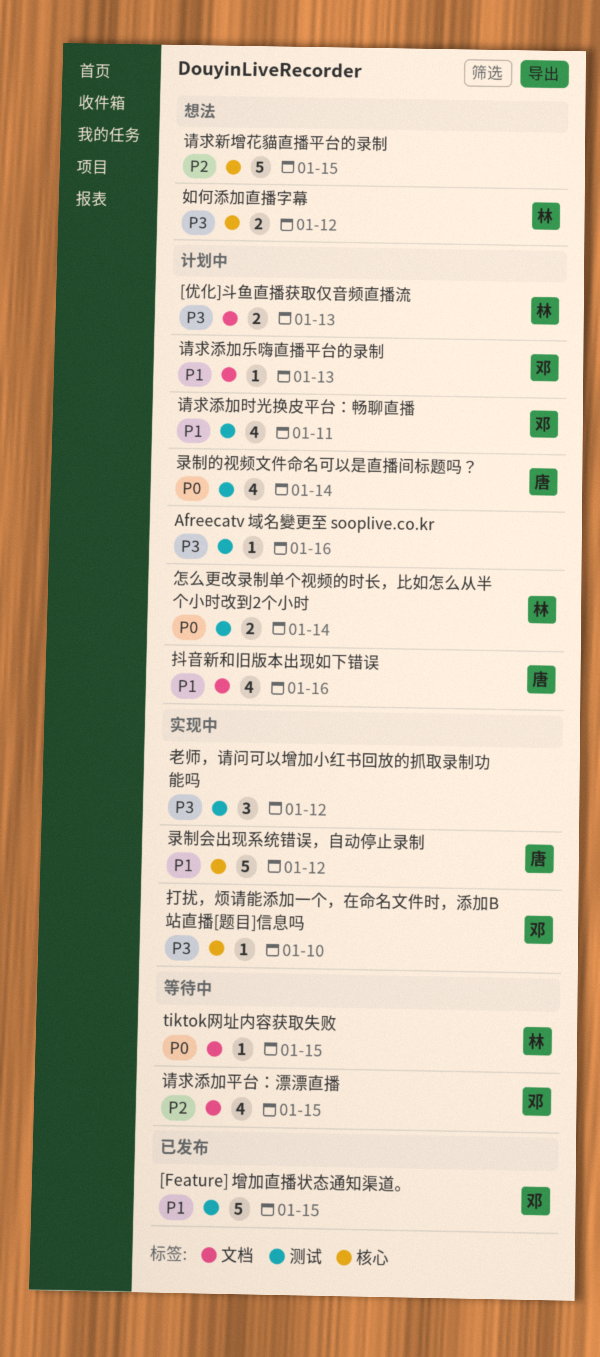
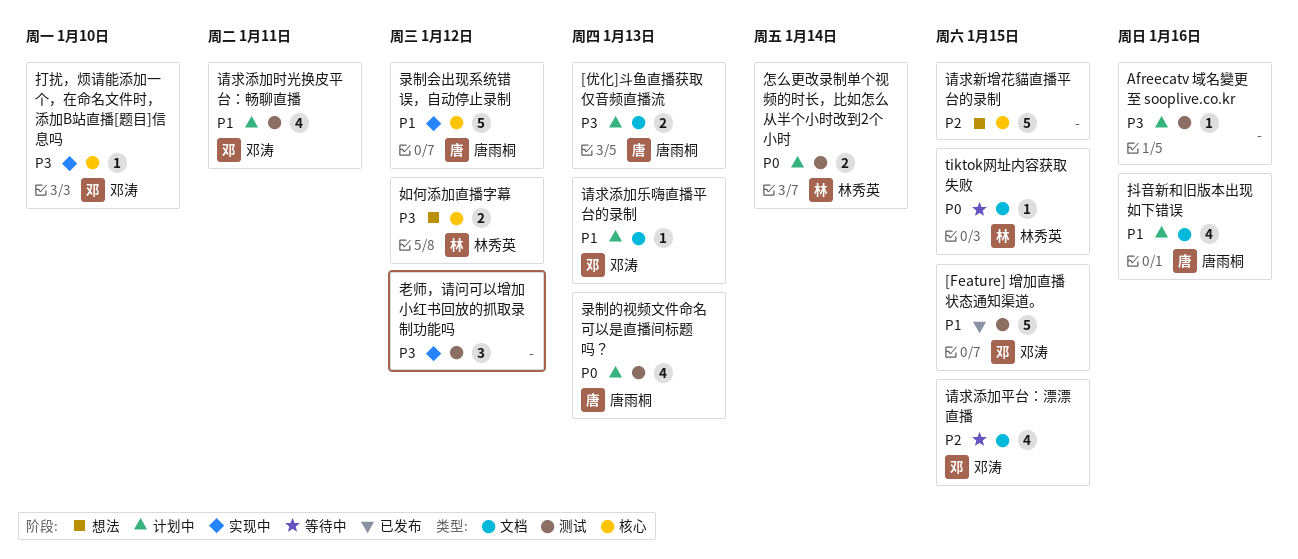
[优化]斗鱼直播获取仅音频直播流, owner: 林秀英 -> 唐雨桐
录制的视频文件命名可以是直播间标题吗？, due: Jan 14 -> Jan 13

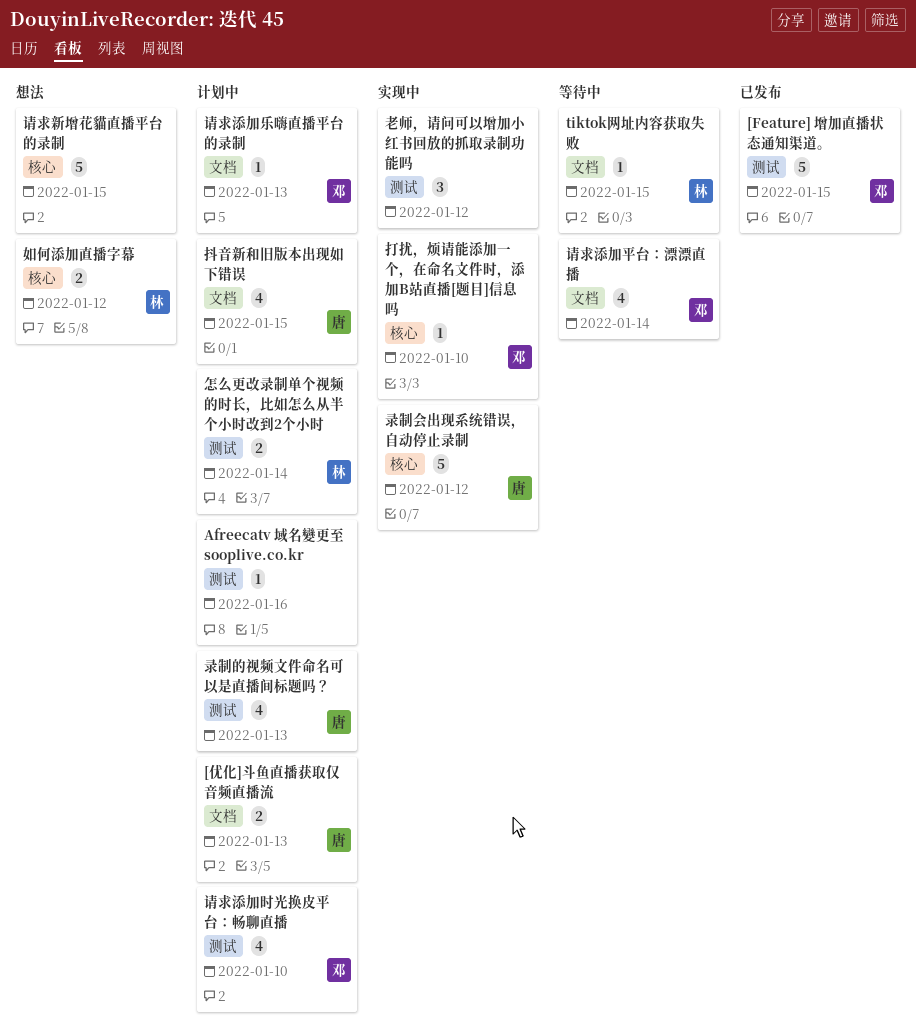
抖音新和旧版本出现如下错误, due: Jan 16 -> Jan 15
请求添加平台：漂漂直播, due: Jan 15 -> Jan 14
请求添加时光换皮平台：畅聊直播, due: Jan 11 -> Jan 10

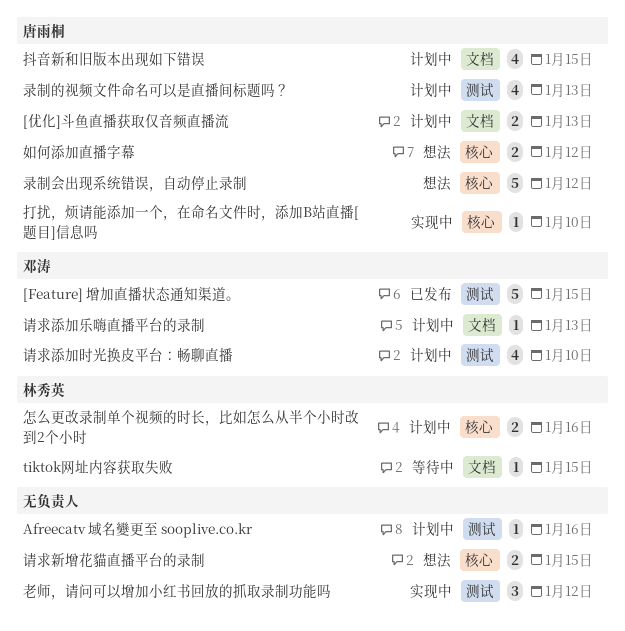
如何添加直播字幕, owner: 林秀英 -> 唐雨桐
录制会出现系统错误，自动停止录制, status: 实现中 -> 想法
怎么更改录制单个视频的时长，比如怎么从半个小时改到2个小时, label: 测试 -> 核心
怎么更改录制单个视频的时长，比如怎么从半个小时改到2个小时, due: Jan 14 -> Jan 16
打扰，烦请能添加一个，在命名文件时，添加B站直播[题目]信息吗, owner: 邓涛 -> 唐雨桐
请求新增花貓直播平台的录制, estimate: 5 -> 2
请求添加平台：漂漂直播: present -> none

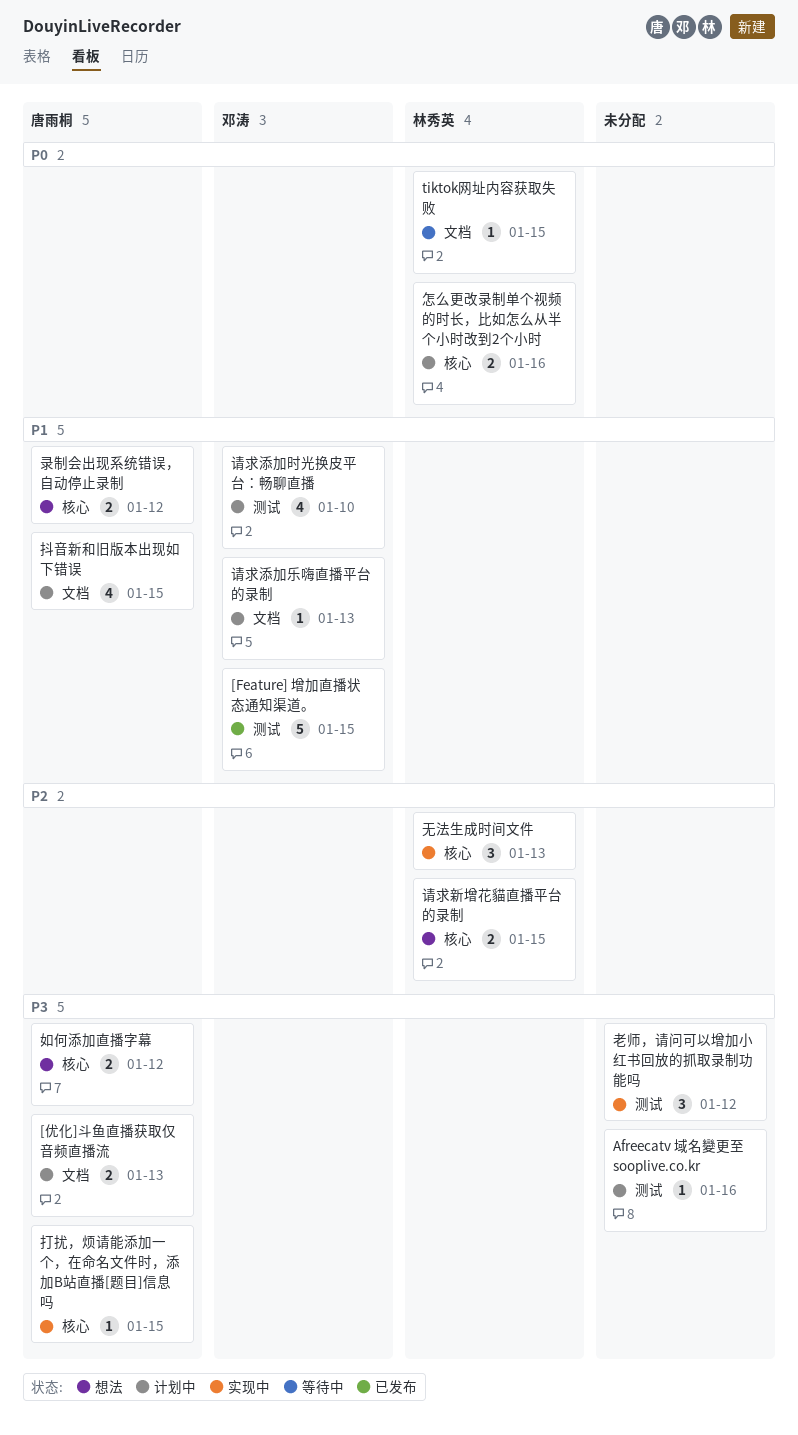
录制会出现系统错误，自动停止录制, estimate: 5 -> 2
录制的视频文件命名可以是直播间标题吗？: present -> none
打扰，烦请能添加一个，在命名文件时，添加B站直播[题目]信息吗, due: Jan 10 -> Jan 15
无法生成时间文件: none -> present
请求新增花貓直播平台的录制, owner: none -> 林秀英

